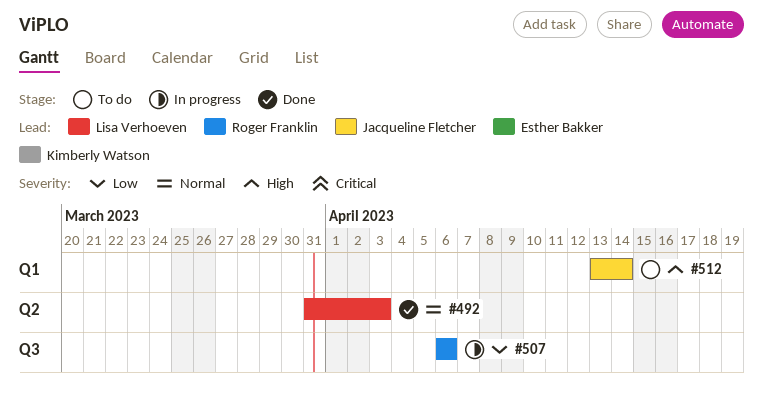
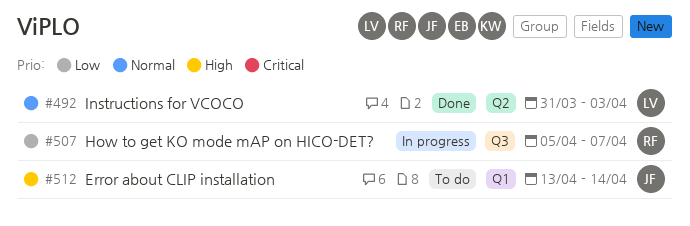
#507, start: Apr 6 -> Apr 5
#507, due: Apr 6 -> Apr 7

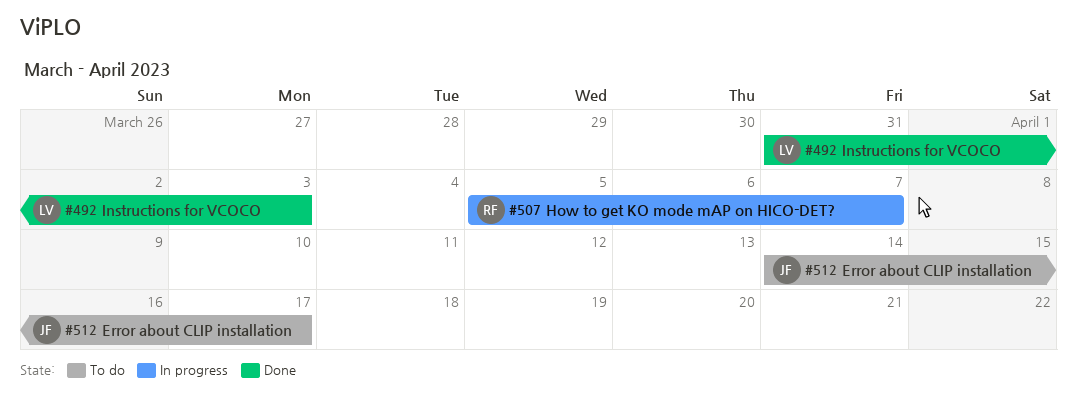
#512, start: Apr 13 -> Apr 14
#512, due: Apr 14 -> Apr 17

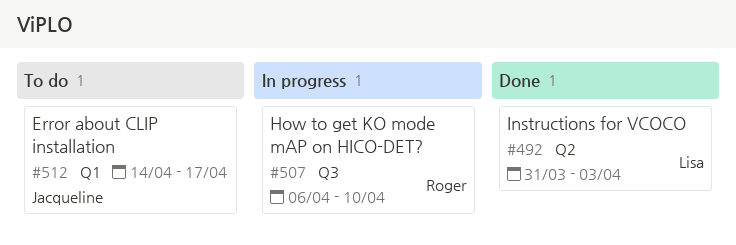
#507, start: Apr 5 -> Apr 6
#507, due: Apr 7 -> Apr 10

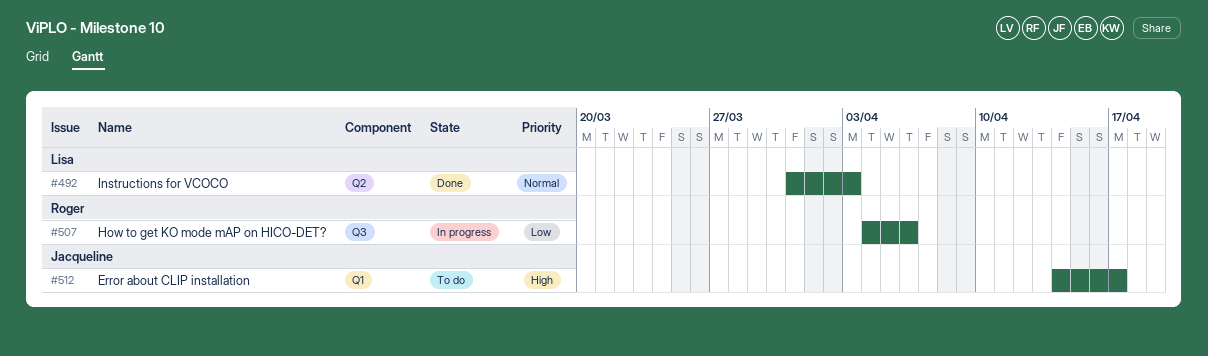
#507, start: Apr 6 -> Apr 4
#507, due: Apr 10 -> Apr 6

